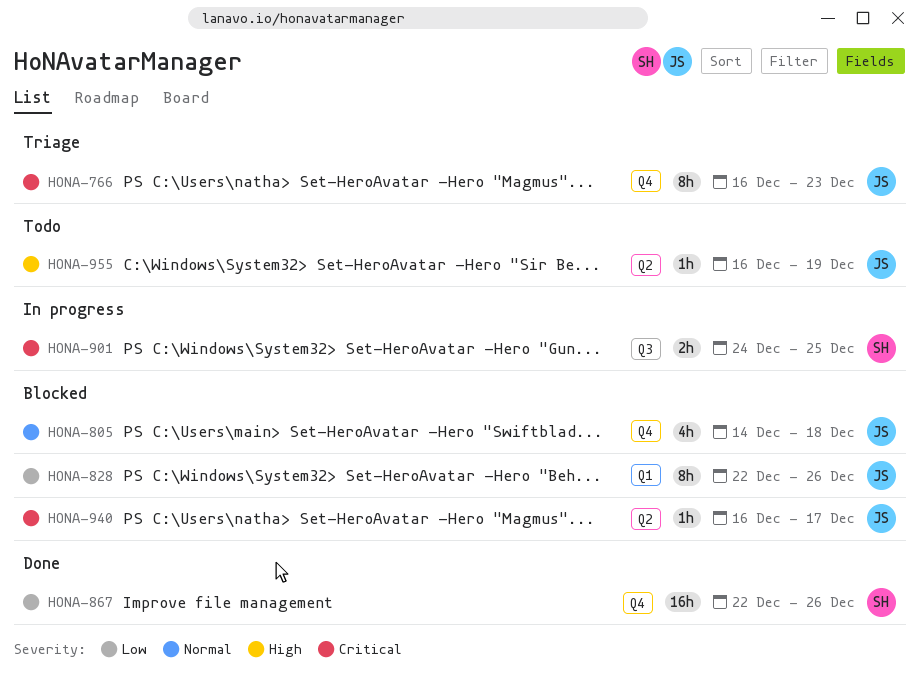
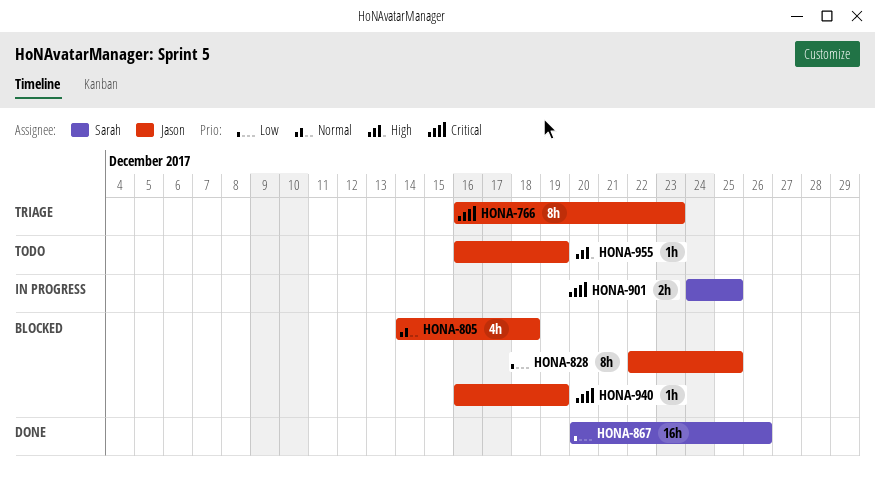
HONA-828, due: Dec 26 -> Dec 25
HONA-867, start: Dec 22 -> Dec 20
HONA-940, due: Dec 17 -> Dec 19

